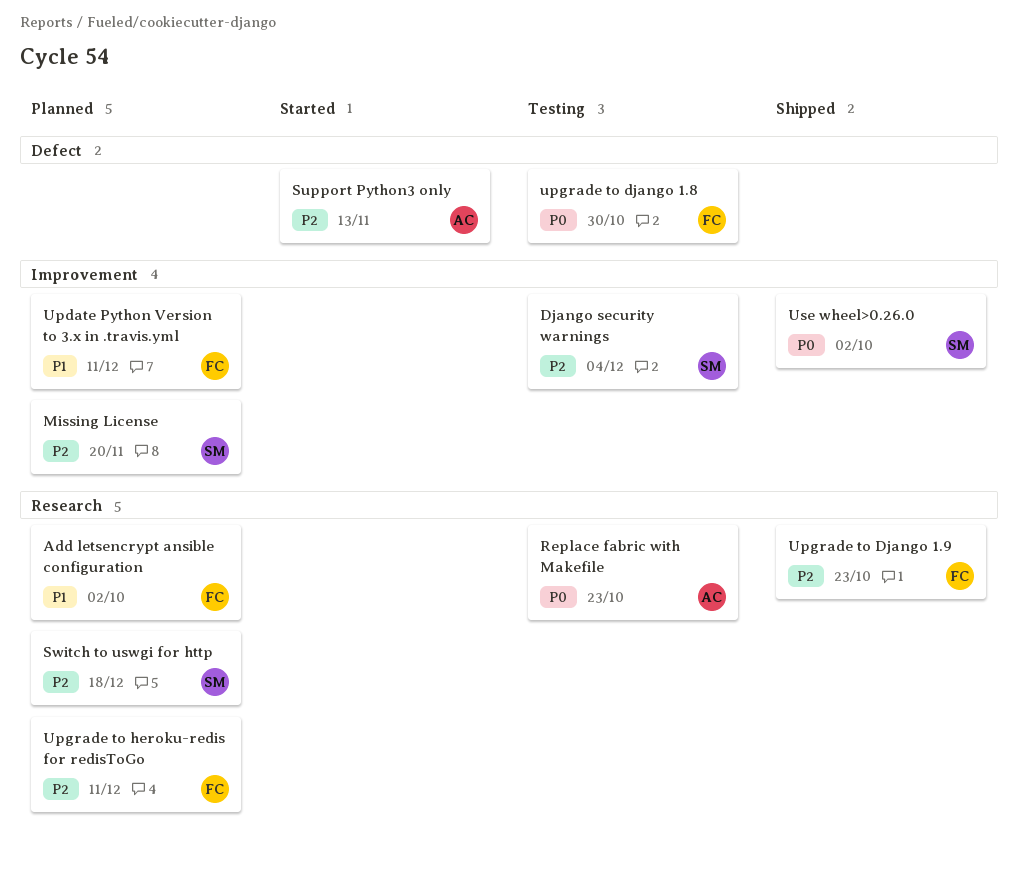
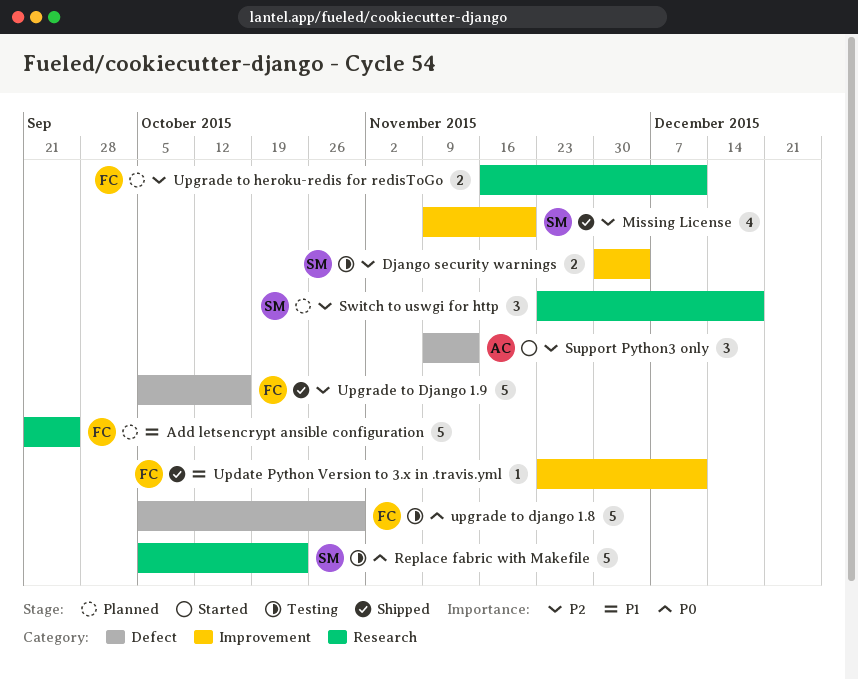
Add letsencrypt ansible configuration, due: Oct 2 -> Sep 25
Missing License, status: Planned -> Shipped
Replace fabric with Makefile, owner: AC -> SM
Update Python Version to 3.x in .travis.yml, status: Planned -> Shipped
Upgrade to Django 1.9, label: Research -> Defect
Upgrade to Django 1.9, due: Oct 23 -> Oct 16
Use wheel>0.26.0: present -> none

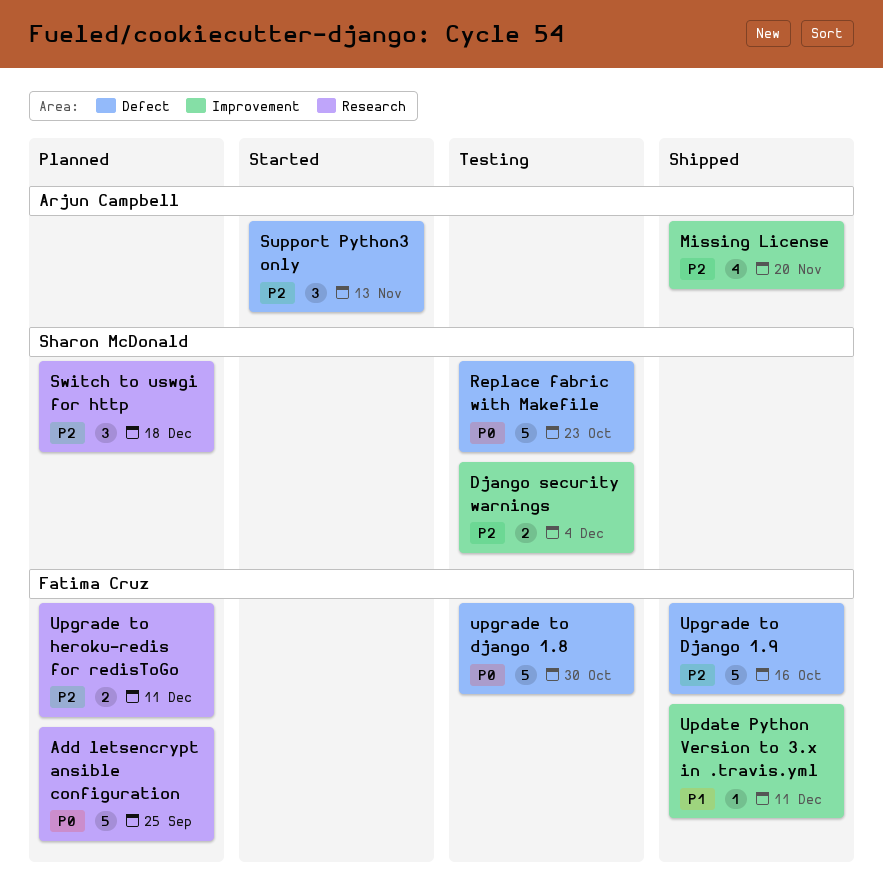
Add letsencrypt ansible configuration, priority: P1 -> P0
Missing License, owner: Sharon McDonald -> Arjun Campbell
Replace fabric with Makefile, label: Research -> Defect

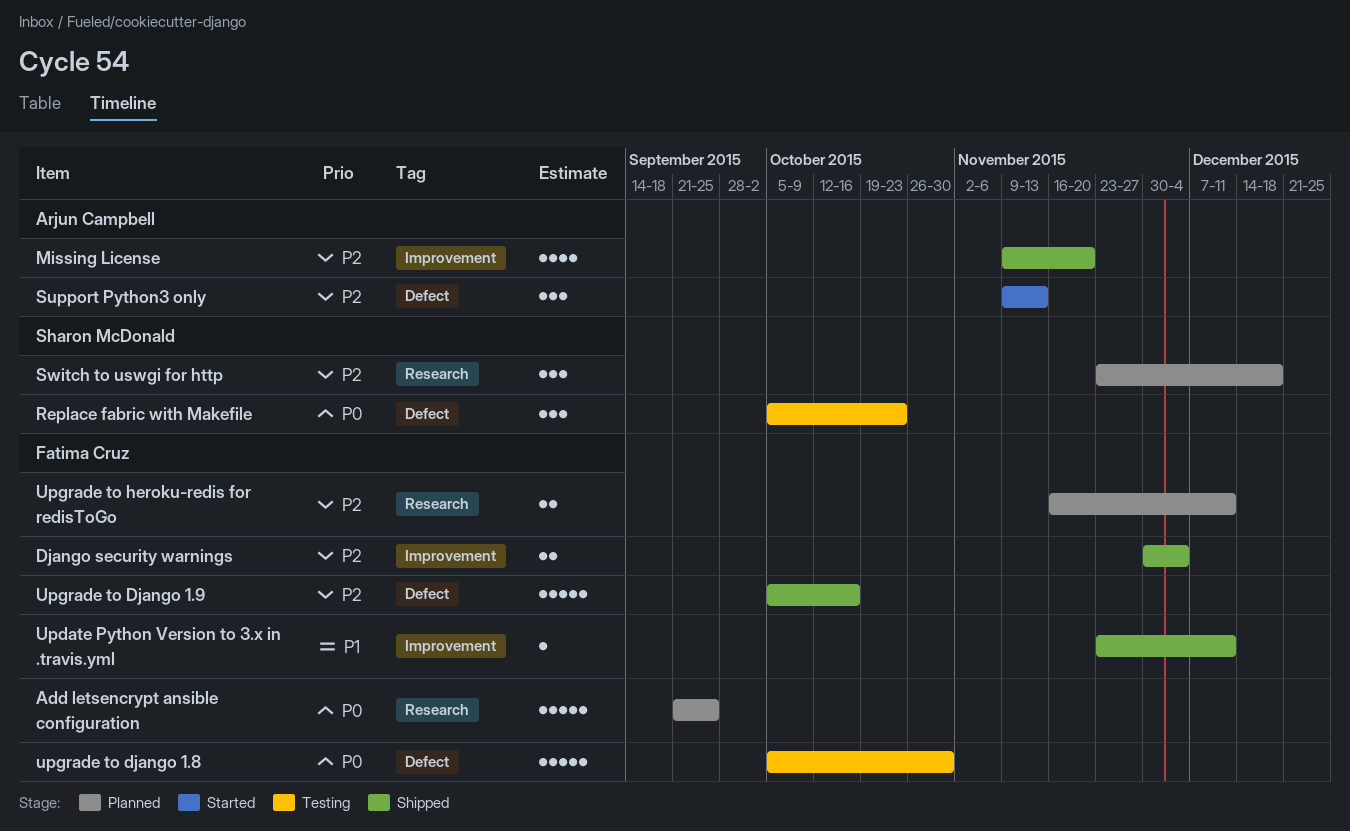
Django security warnings, status: Testing -> Shipped
Django security warnings, owner: Sharon McDonald -> Fatima Cruz
Replace fabric with Makefile, estimate: 5 -> 3

